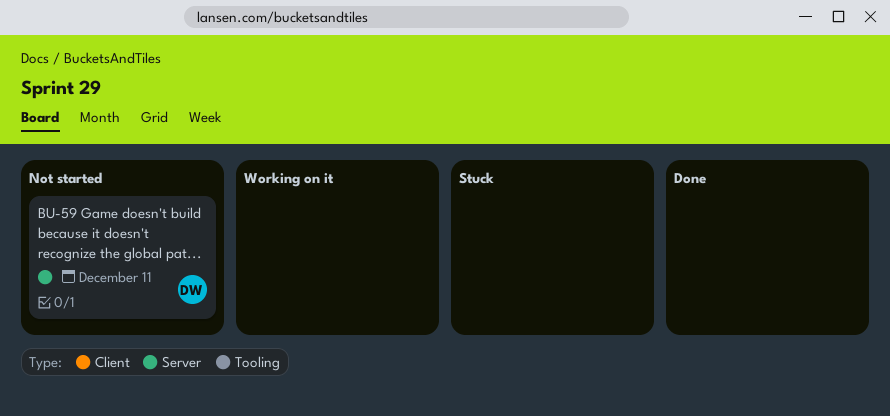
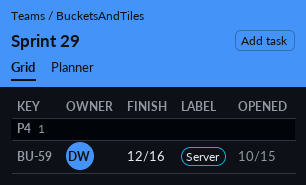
BU-59, due: Dec 11 -> Dec 16

